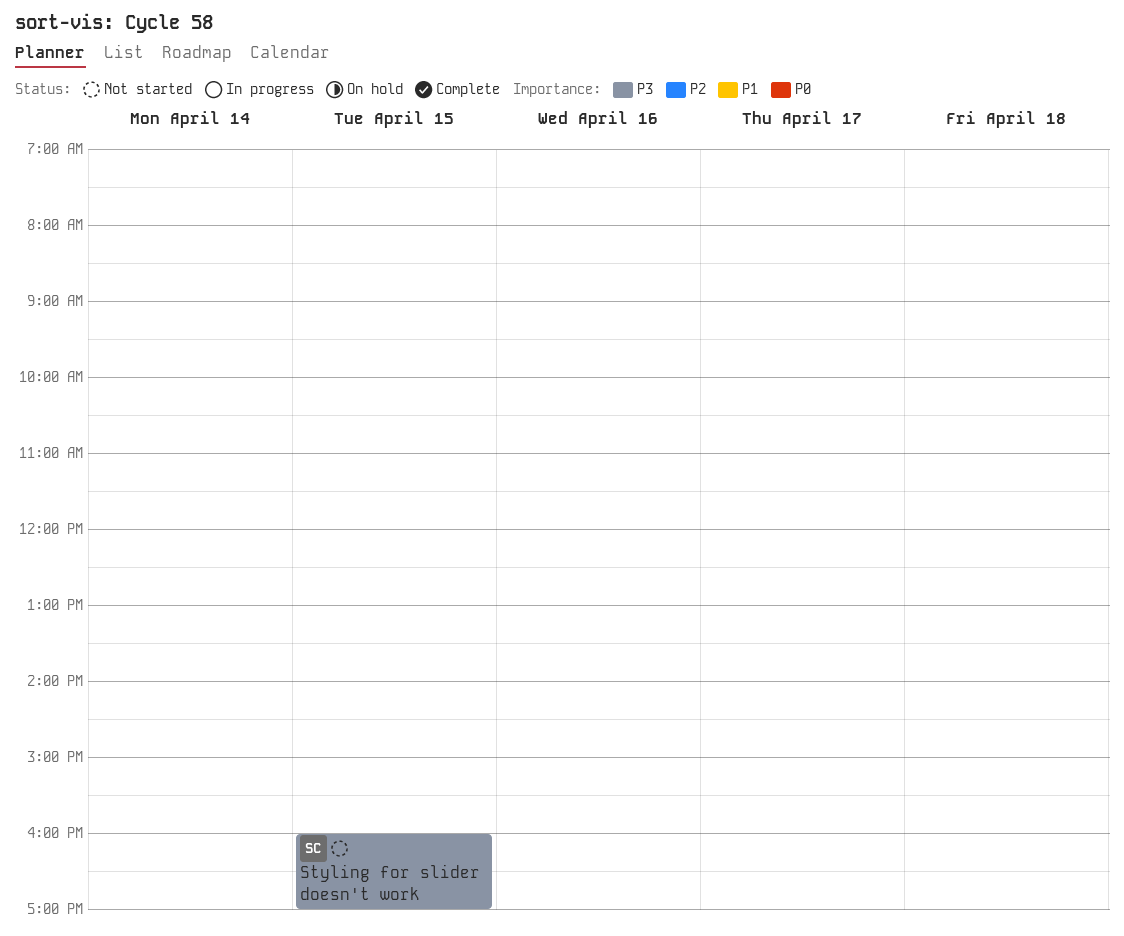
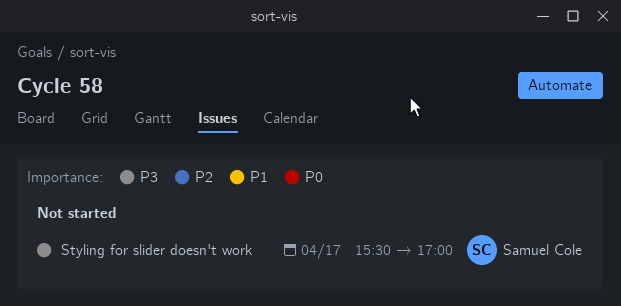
Styling for slider doesn't work, day: Apr 15 -> Apr 17
Styling for slider doesn't work, begins: 16:00 -> 15:30

